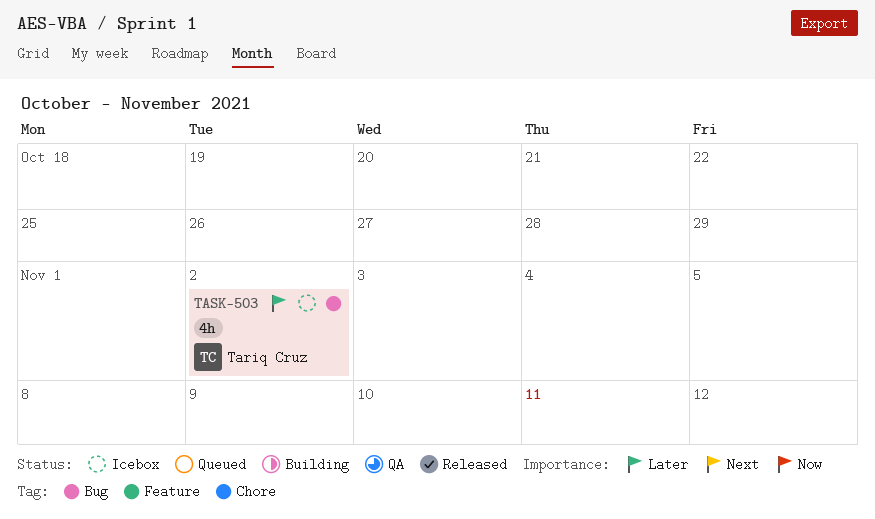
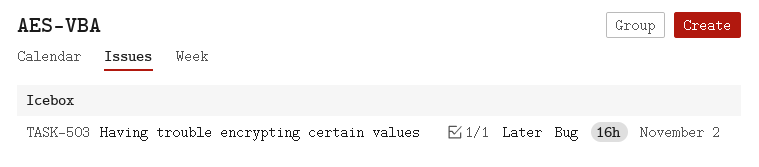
TASK-503, estimate: 4h -> 16h

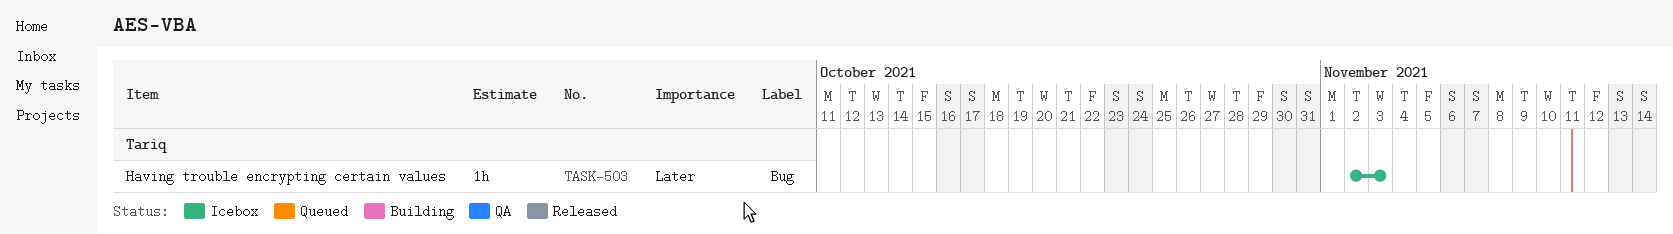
TASK-503, estimate: 16h -> 1h
TASK-503, due: Nov 2 -> Nov 3

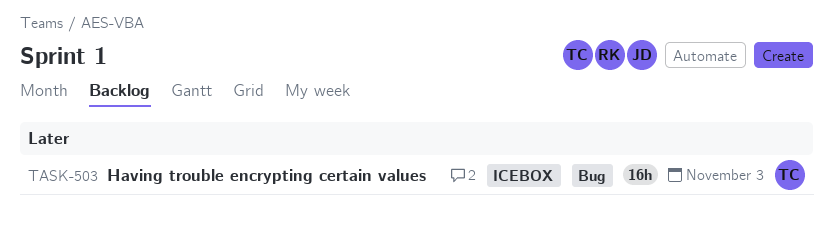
TASK-503, estimate: 1h -> 16h

